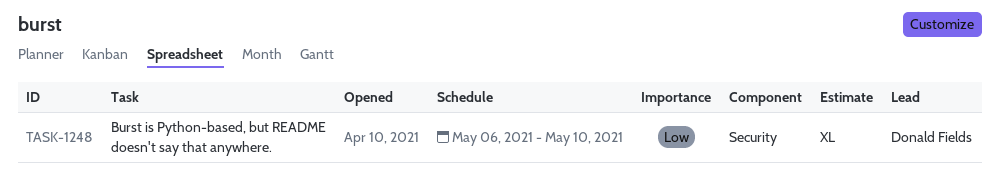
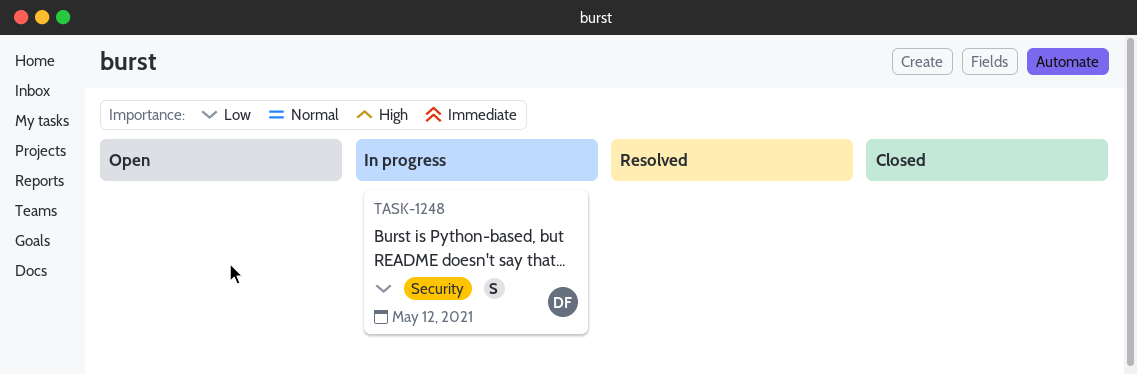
TASK-1248, estimate: XL -> S
TASK-1248, due: May 10 -> May 12

